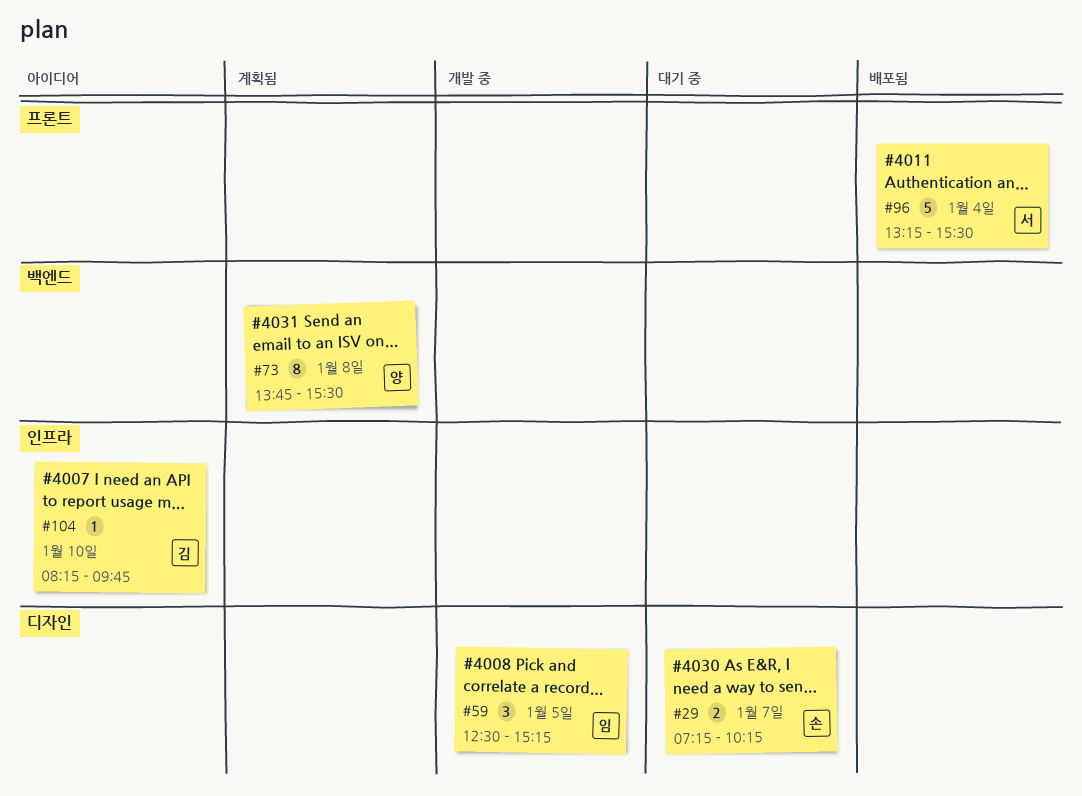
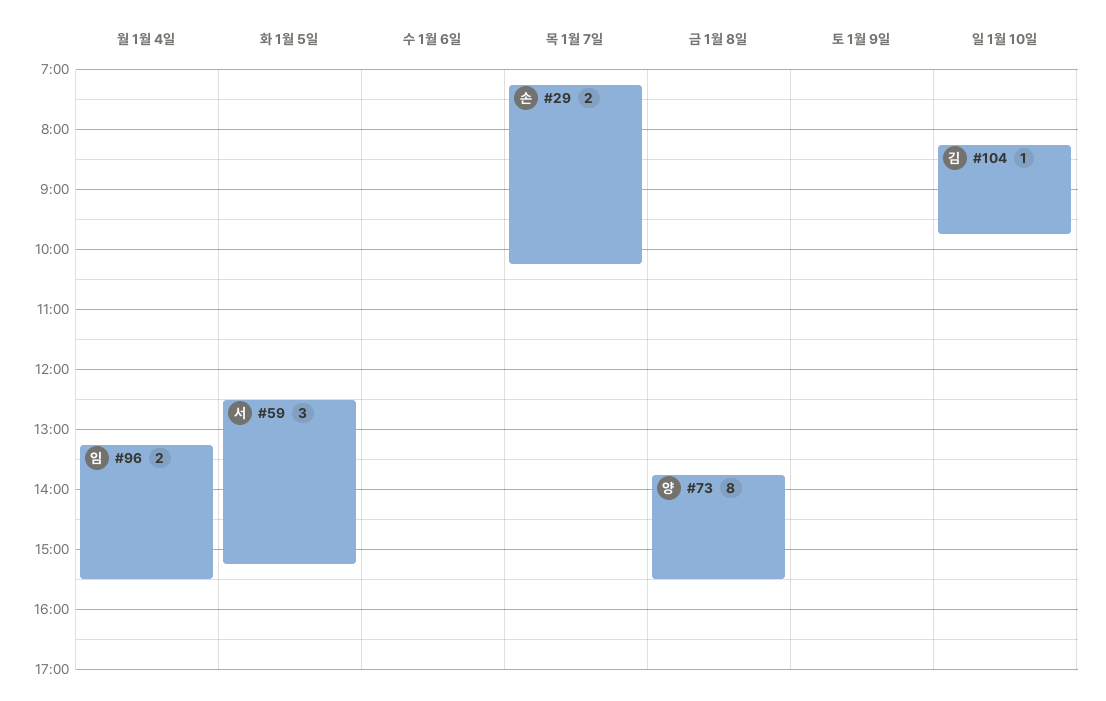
#59, owner: 임 -> 서
#96, owner: 서 -> 임
#96, estimate: 5 -> 2

